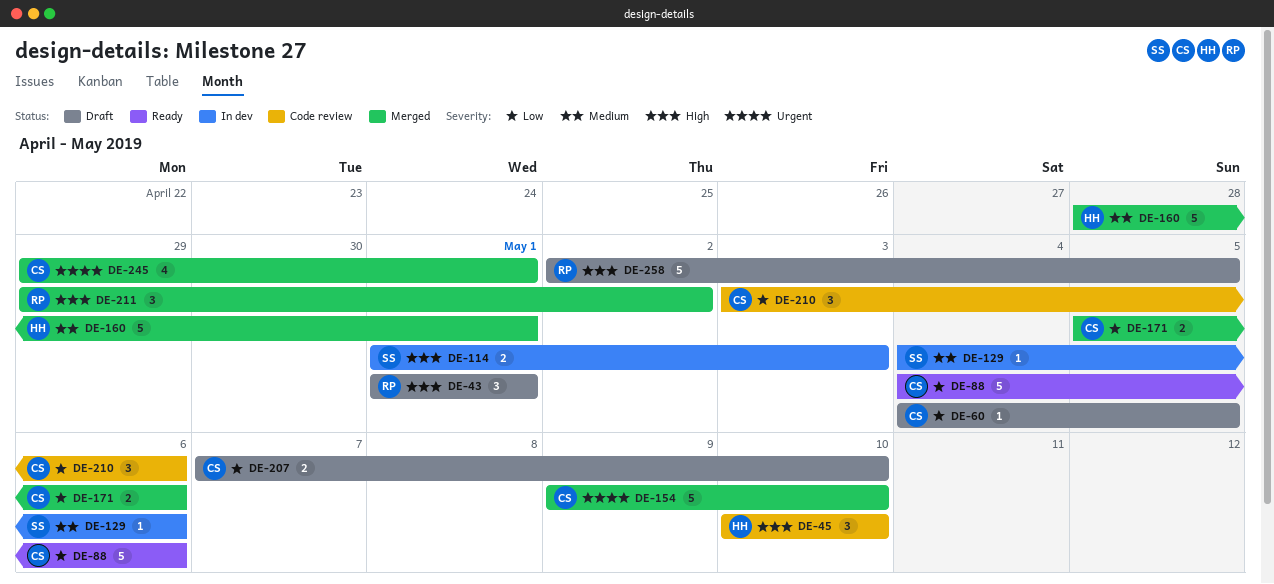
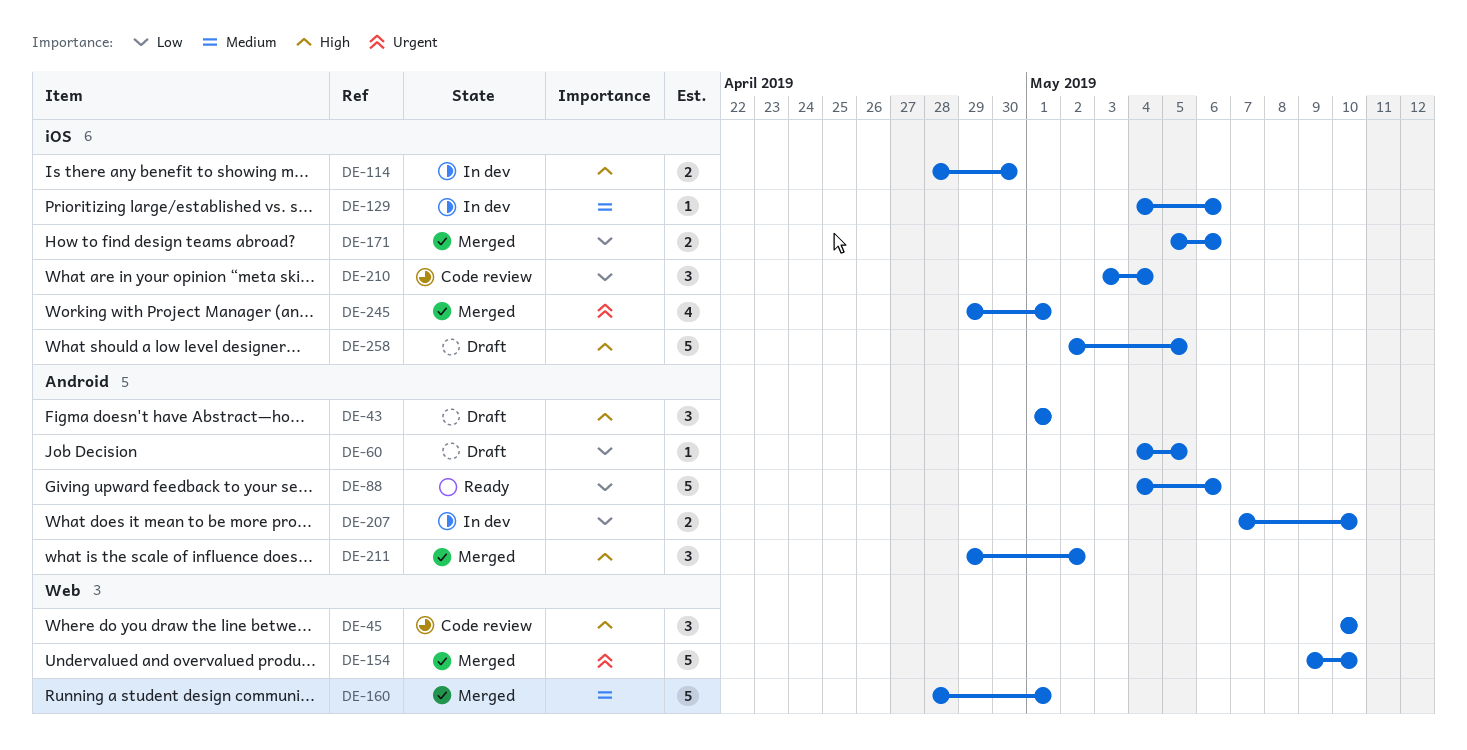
DE-114, start: May 1 -> Apr 28
DE-114, due: May 3 -> Apr 30
DE-207, status: Draft -> In dev
DE-210, due: May 6 -> May 4

